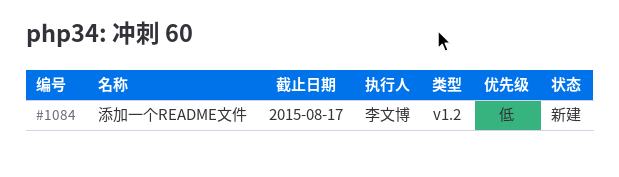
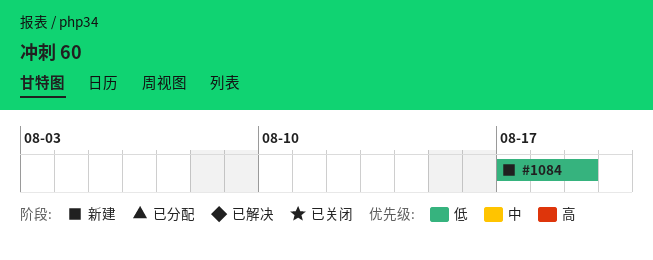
#1084, due: Aug 17 -> Aug 19

